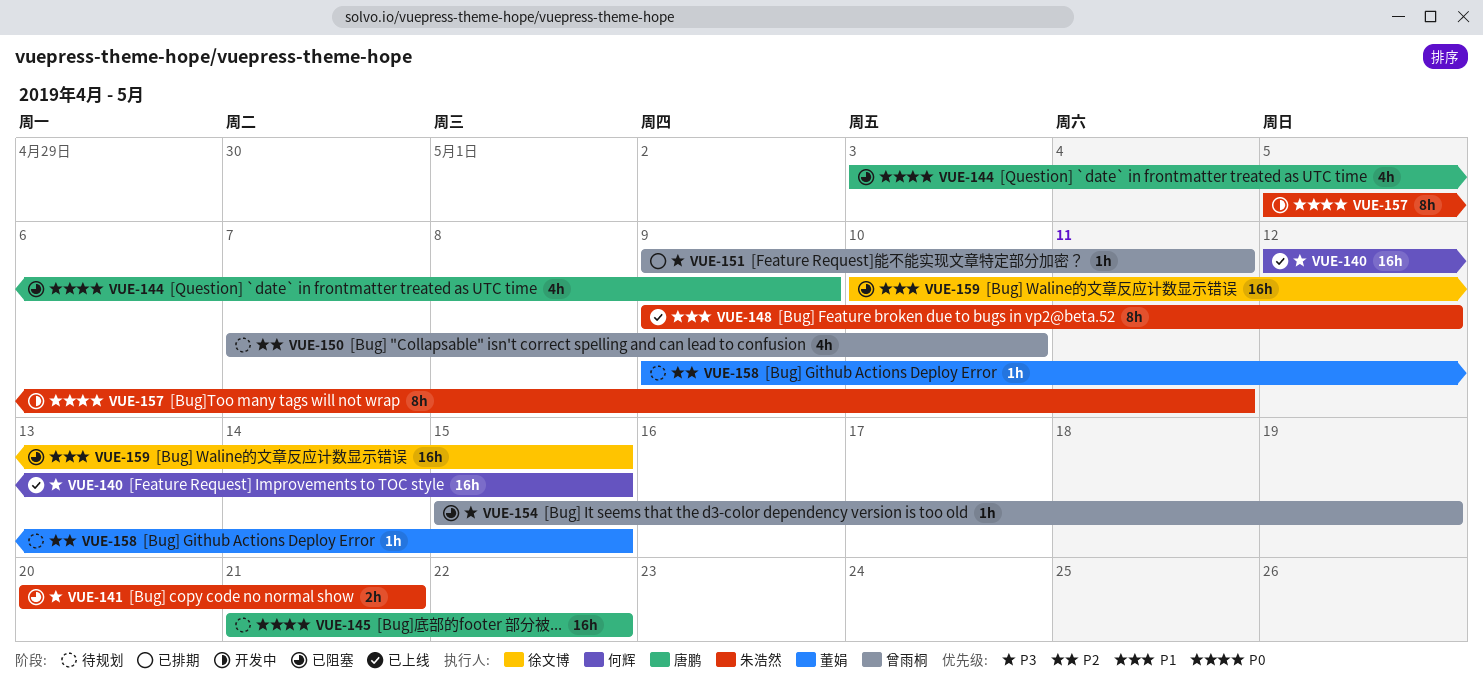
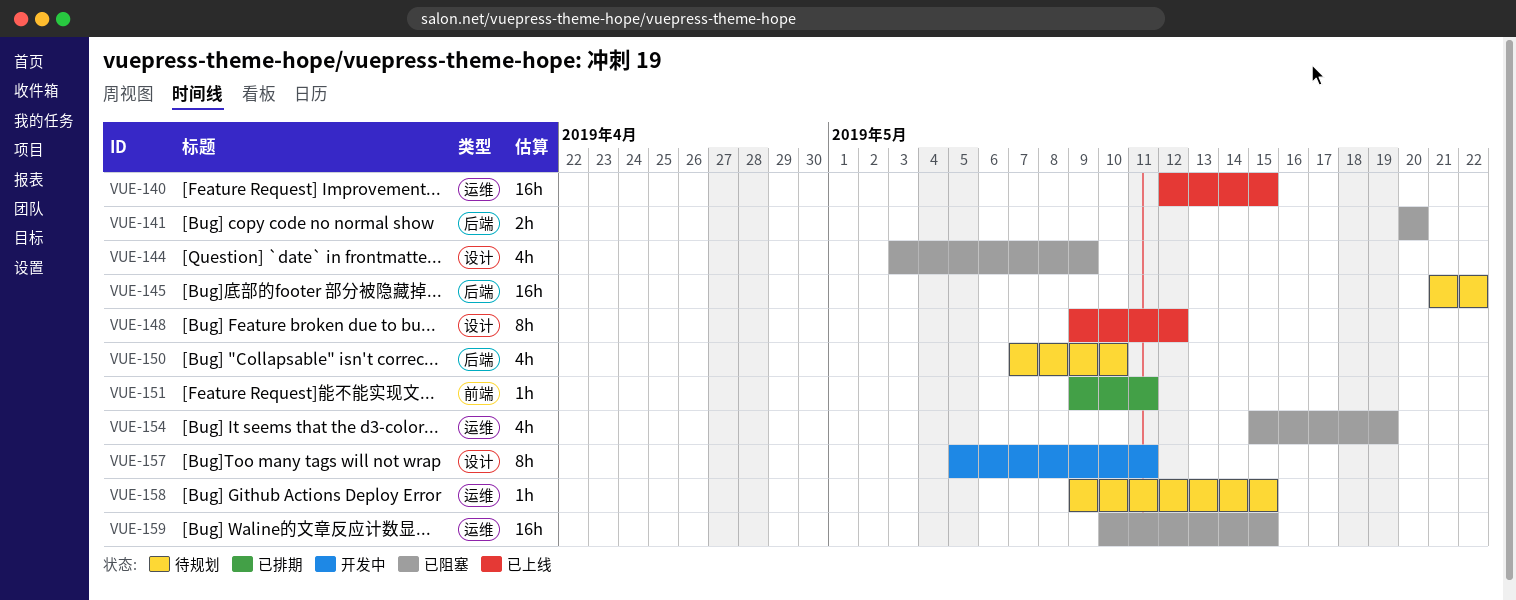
VUE-141, due: May 21 -> May 20
VUE-154, estimate: 1h -> 4h

